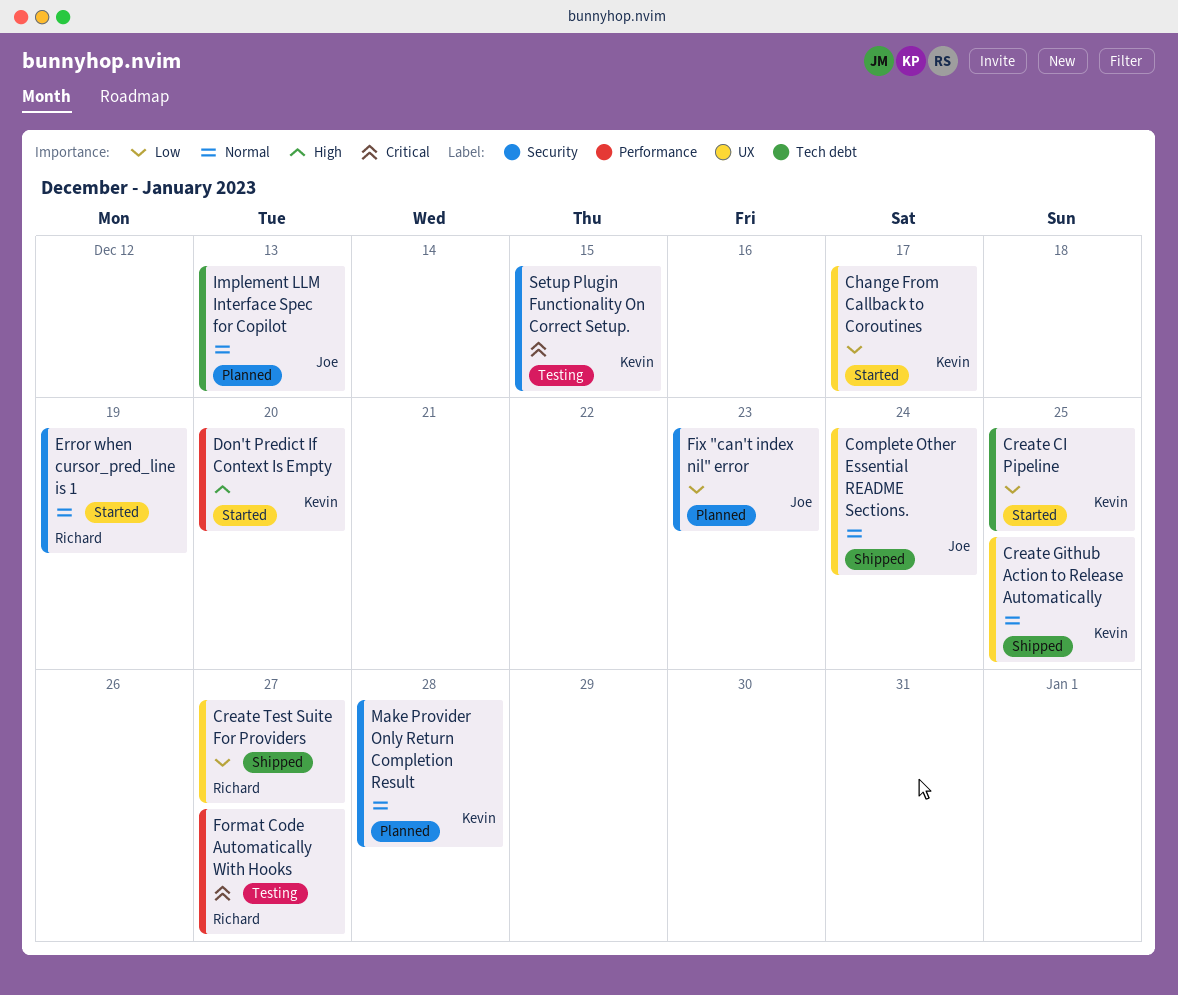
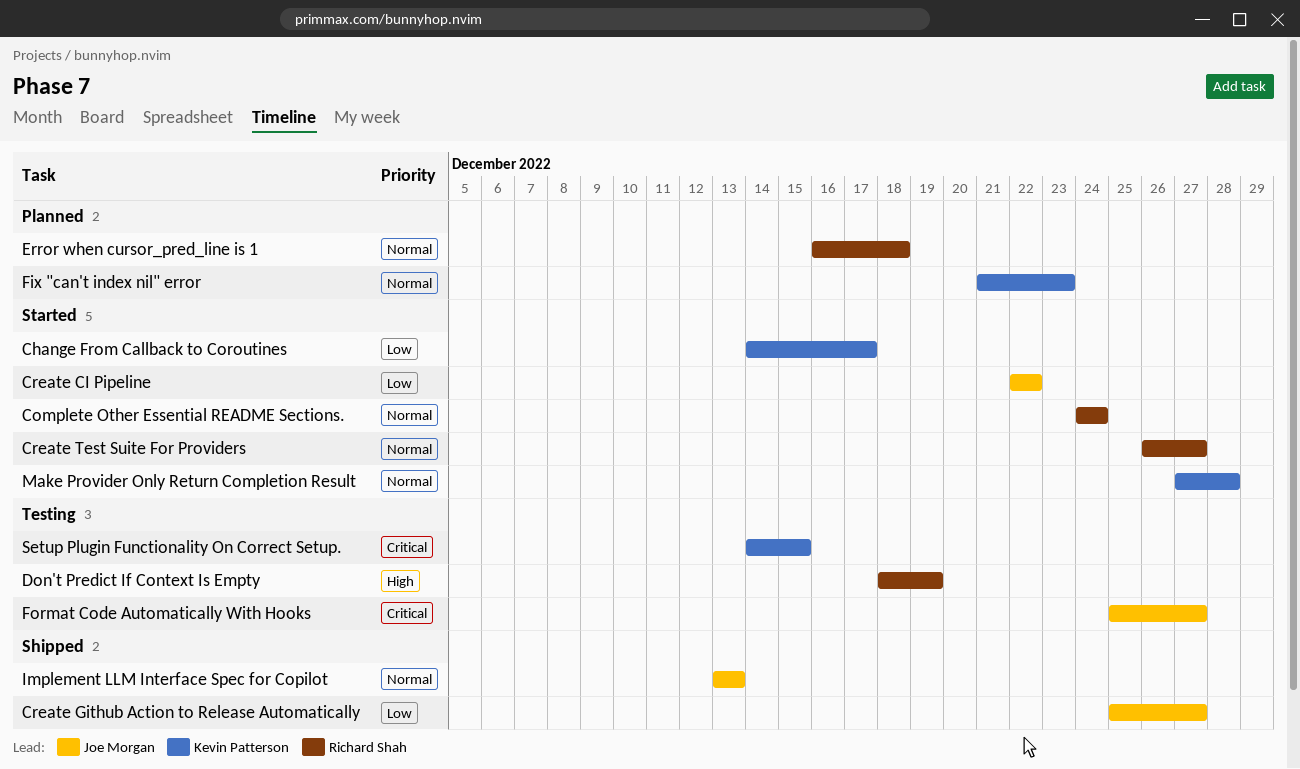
Complete Other Essential README Sections., status: Shipped -> Started
Complete Other Essential README Sections., owner: Joe Morgan -> Richard Shah
Create CI Pipeline, owner: Kevin Patterson -> Joe Morgan
Create CI Pipeline, due: Dec 25 -> Dec 22
Create Github Action to Release Automatically, owner: Kevin Patterson -> Joe Morgan
Create Github Action to Release Automatically, priority: Normal -> Low
Create Github Action to Release Automatically, due: Dec 25 -> Dec 27
Create Test Suite For Providers, status: Shipped -> Started
Create Test Suite For Providers, priority: Low -> Normal
Don't Predict If Context Is Empty, status: Started -> Testing
Don't Predict If Context Is Empty, owner: Kevin Patterson -> Richard Shah
Don't Predict If Context Is Empty, due: Dec 20 -> Dec 19
Error when cursor_pred_line is 1, status: Started -> Planned
Error when cursor_pred_line is 1, due: Dec 19 -> Dec 18
Fix "can't index nil" error, owner: Joe Morgan -> Kevin Patterson
Fix "can't index nil" error, priority: Low -> Normal
Format Code Automatically With Hooks, owner: Richard Shah -> Joe Morgan
Implement LLM Interface Spec for Copilot, status: Planned -> Shipped
Make Provider Only Return Completion Result, status: Planned -> Started

